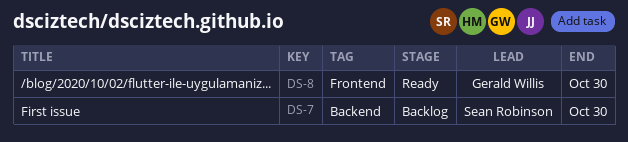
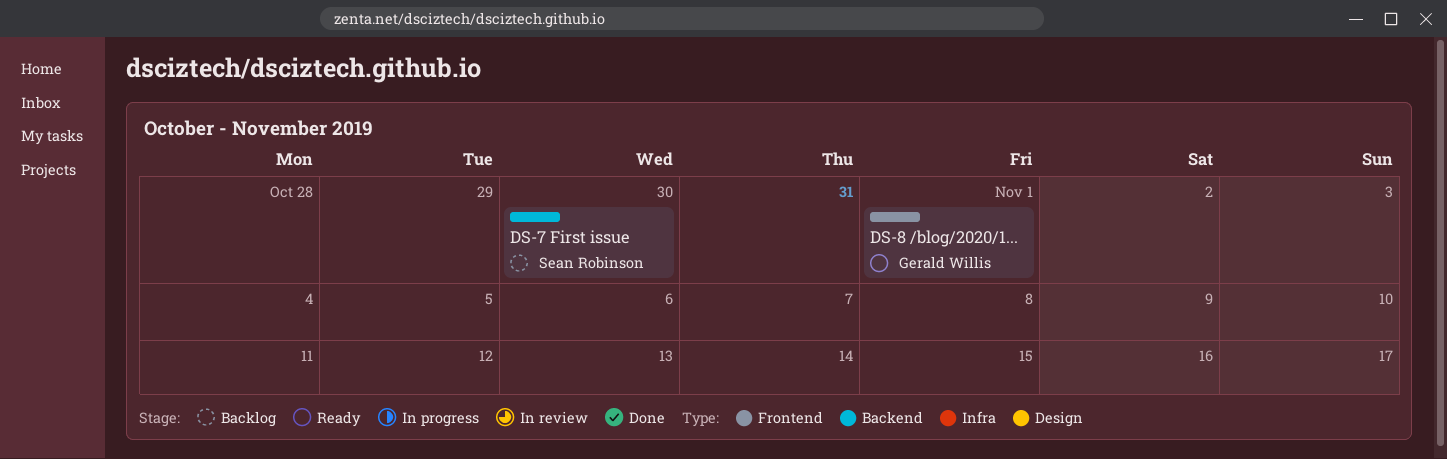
DS-8, due: Oct 30 -> Nov 1

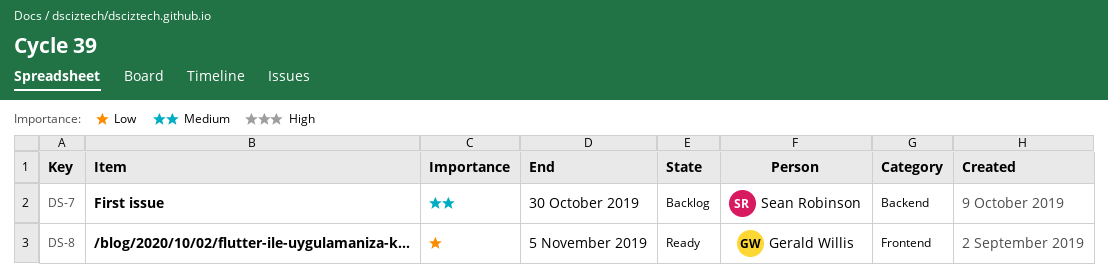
DS-8, due: Nov 1 -> Nov 5

